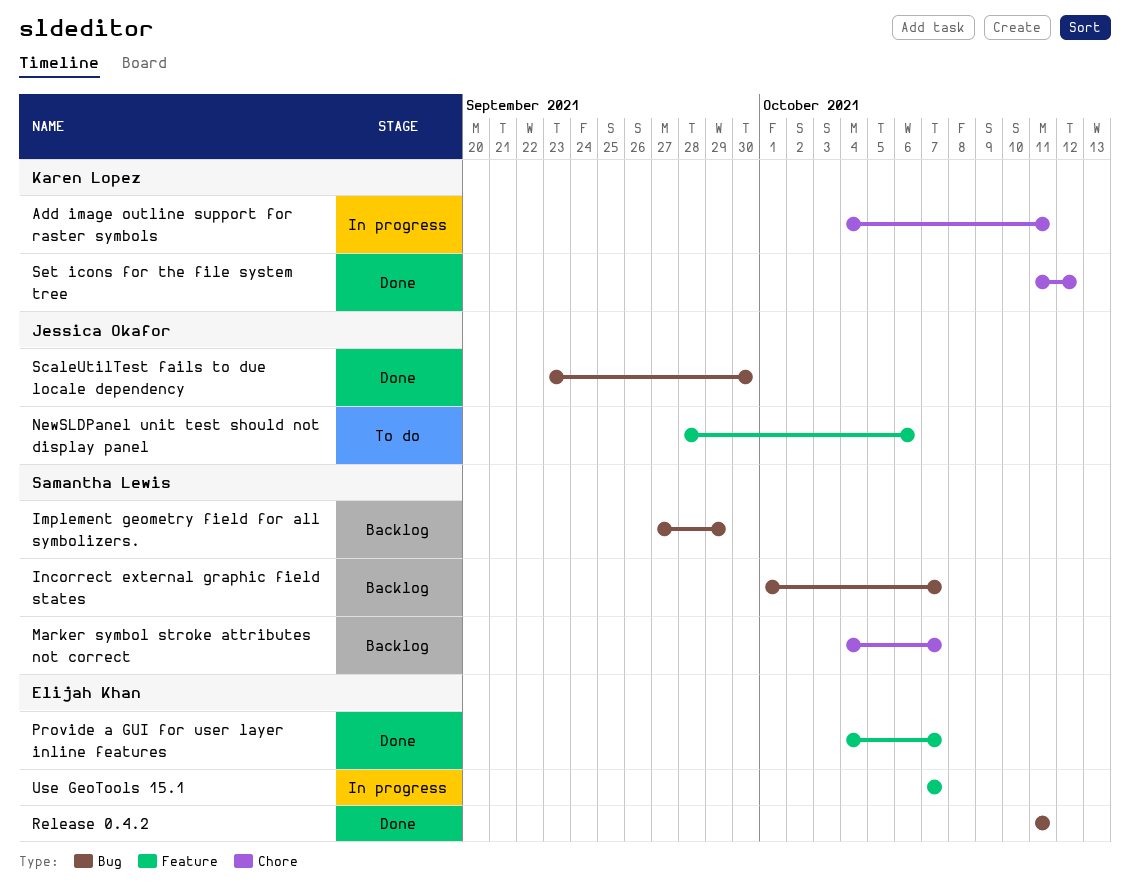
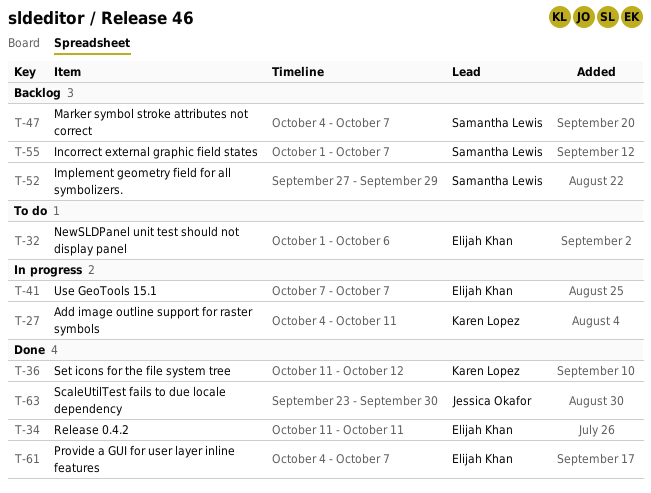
NewSLDPanel unit test should not display panel, owner: Jessica Okafor -> Elijah Khan
NewSLDPanel unit test should not display panel, start: Sep 28 -> Oct 1

